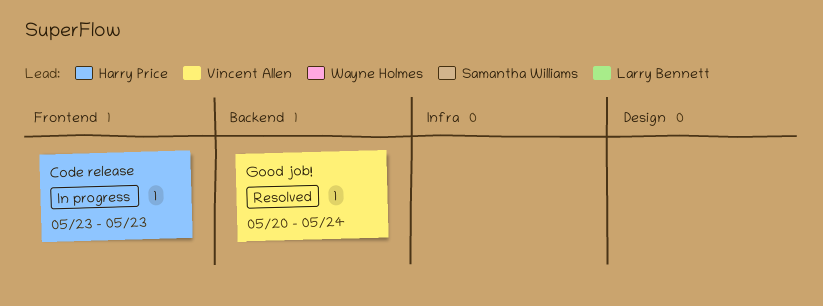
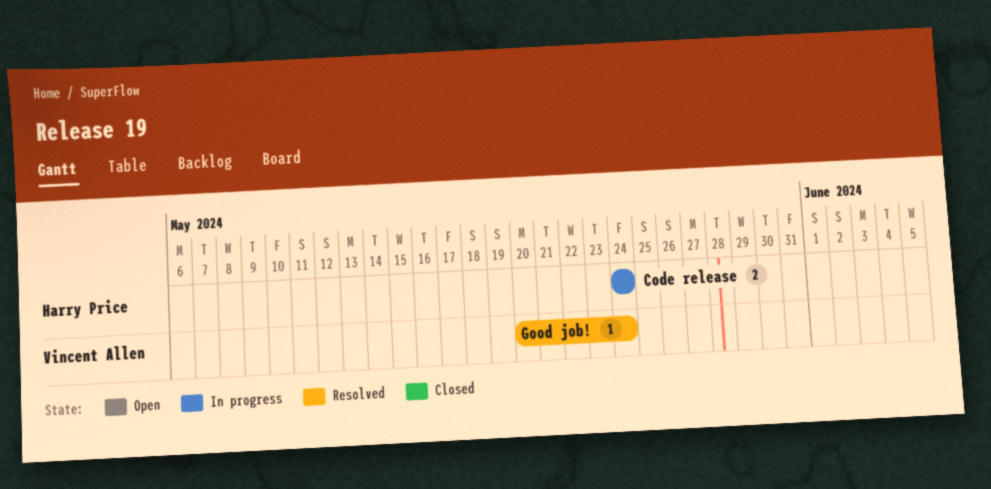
Code release, estimate: 1 -> 2
Code release, start: May 23 -> May 24
Code release, due: May 23 -> May 24

